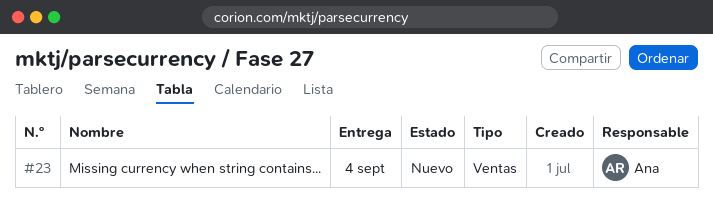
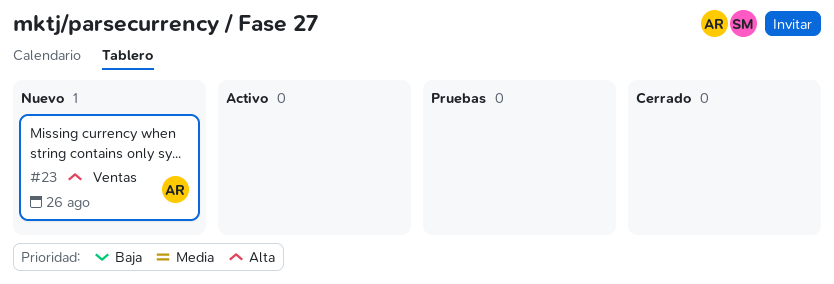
#23, due: Sep 4 -> Aug 26

